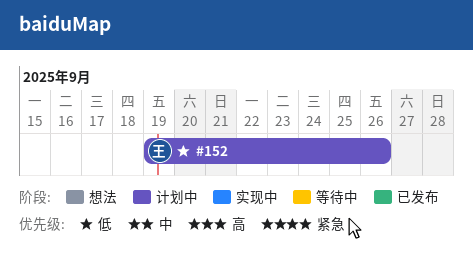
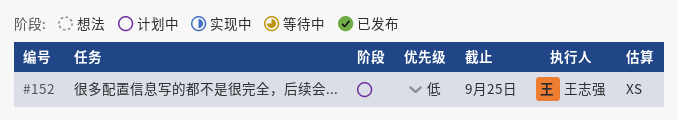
#152, due: Sep 26 -> Sep 25

